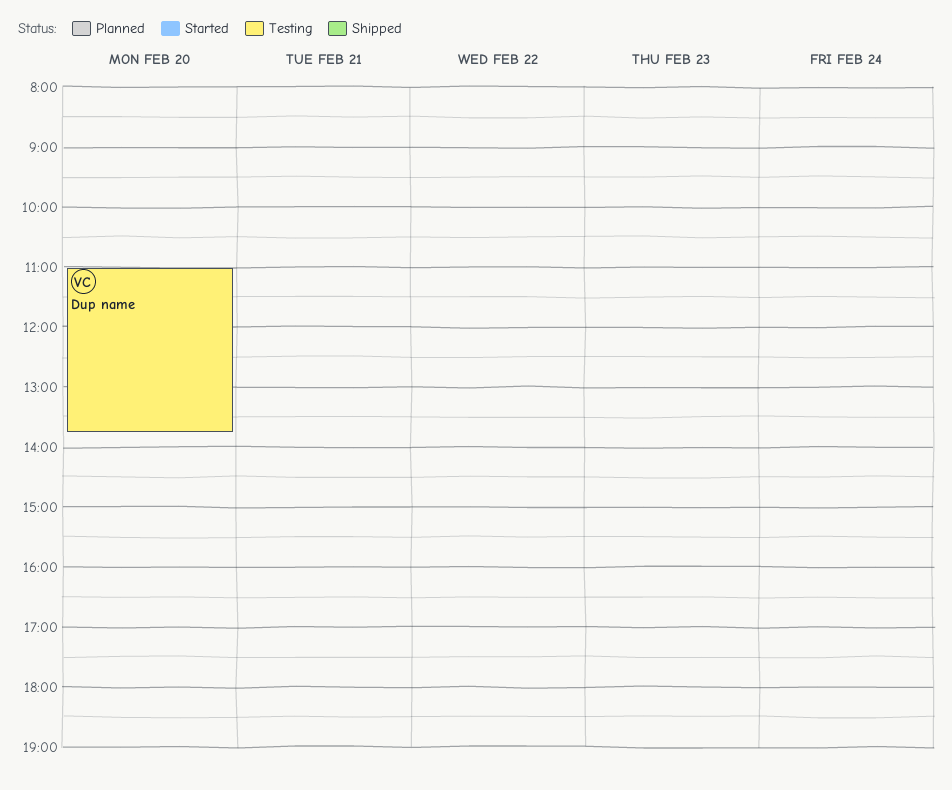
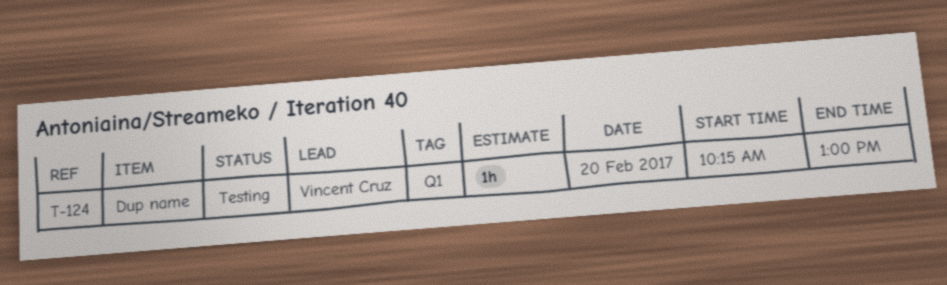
Dup name, begins: 11:00 -> 10:15
Dup name, ends: 13:45 -> 13:00

